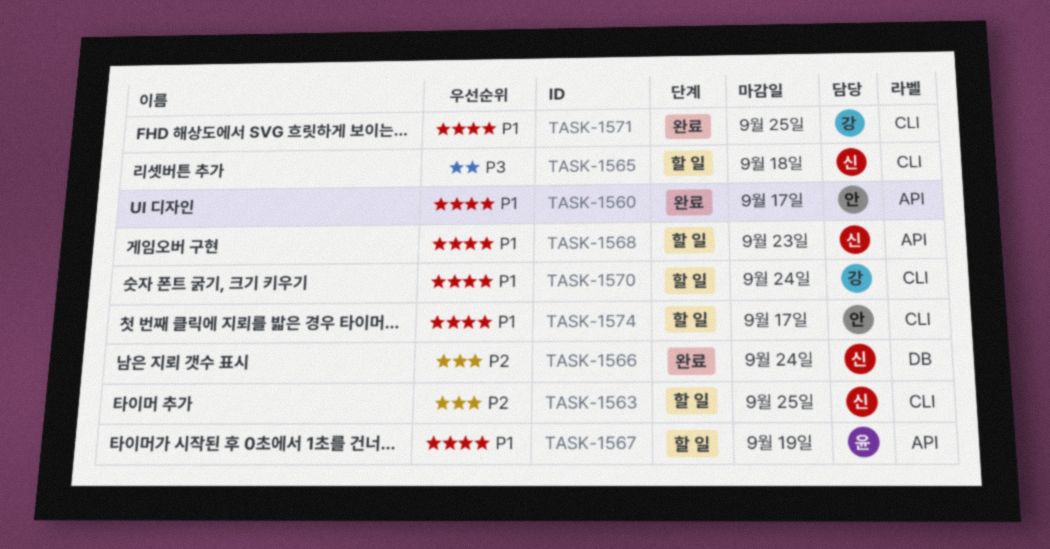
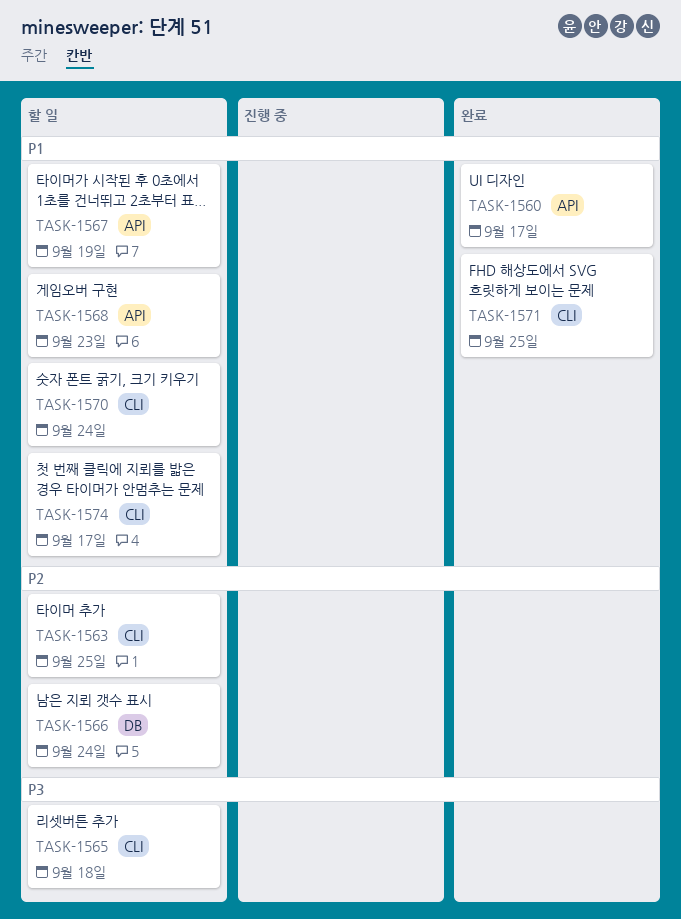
TASK-1566, status: 완료 -> 할 일

